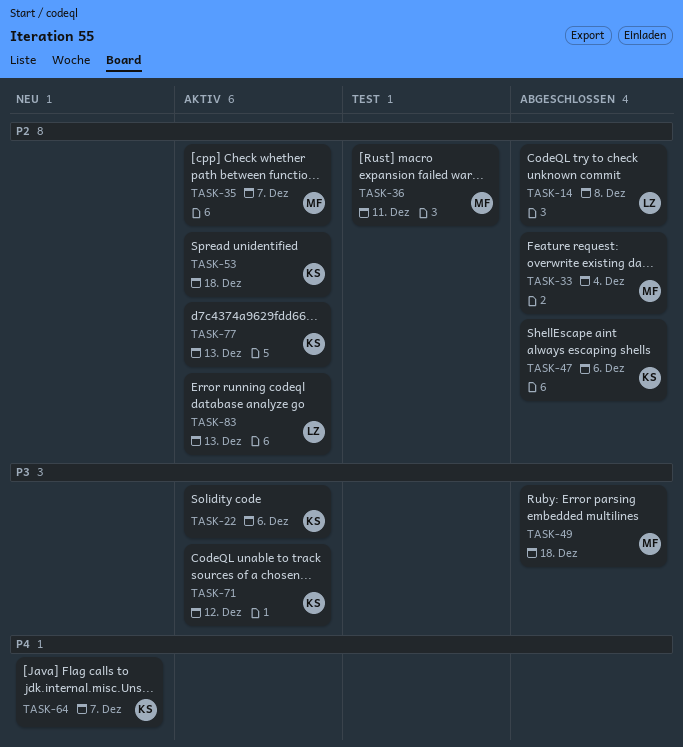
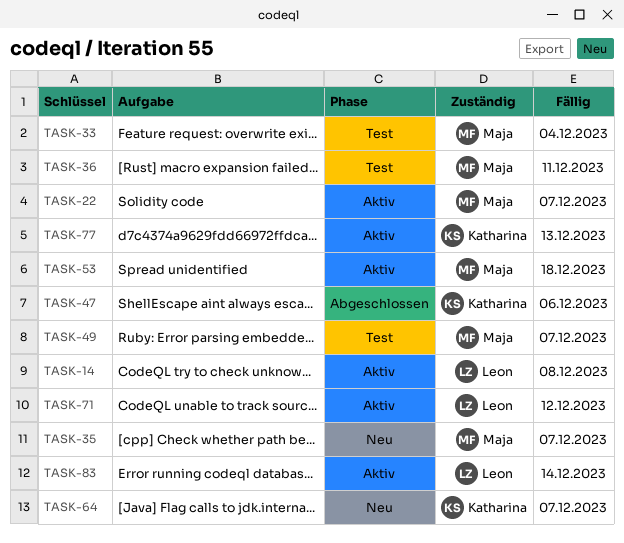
TASK-14, status: Abgeschlossen -> Aktiv
TASK-22, owner: Katharina -> Maja
TASK-22, due: Dec 6 -> Dec 7
TASK-33, status: Abgeschlossen -> Test
TASK-35, status: Aktiv -> Neu
TASK-49, status: Abgeschlossen -> Test
TASK-49, due: Dec 18 -> Dec 7
TASK-53, owner: Katharina -> Maja
TASK-71, owner: Katharina -> Leon
TASK-83, due: Dec 13 -> Dec 14

